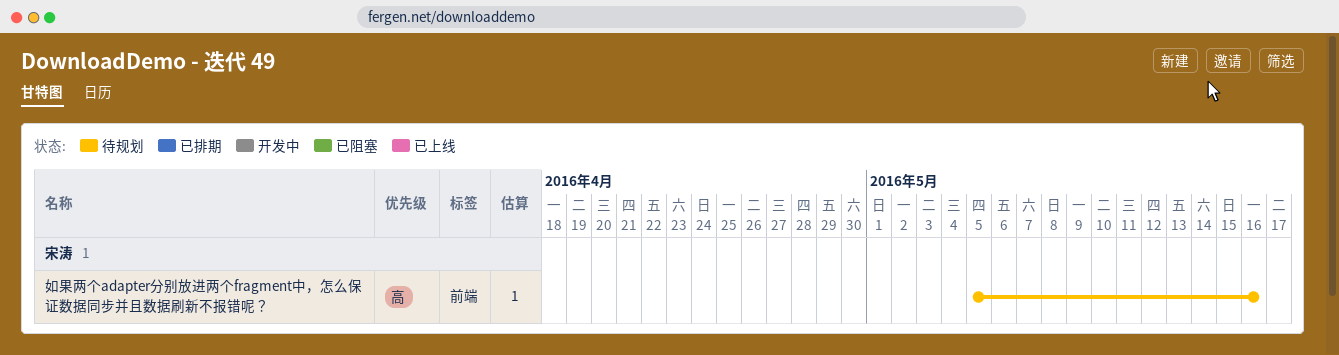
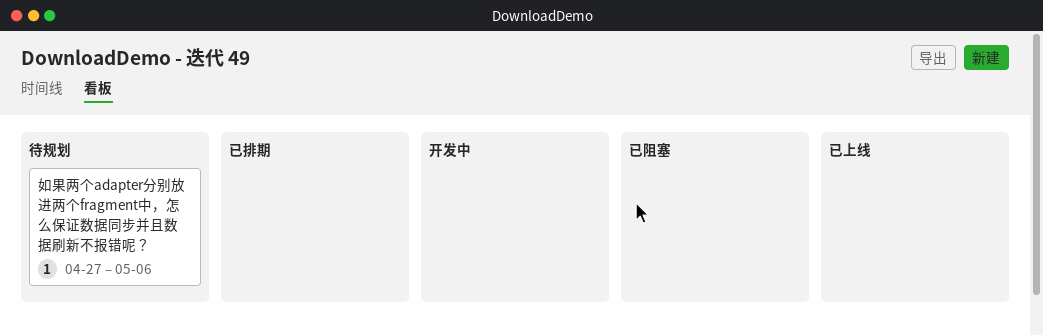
如果两个adapter分别放进两个fragment中，怎么保证数据同步并且数据刷新不报错呢？, start: May 5 -> Apr 27
如果两个adapter分别放进两个fragment中，怎么保证数据同步并且数据刷新不报错呢？, due: May 16 -> May 6

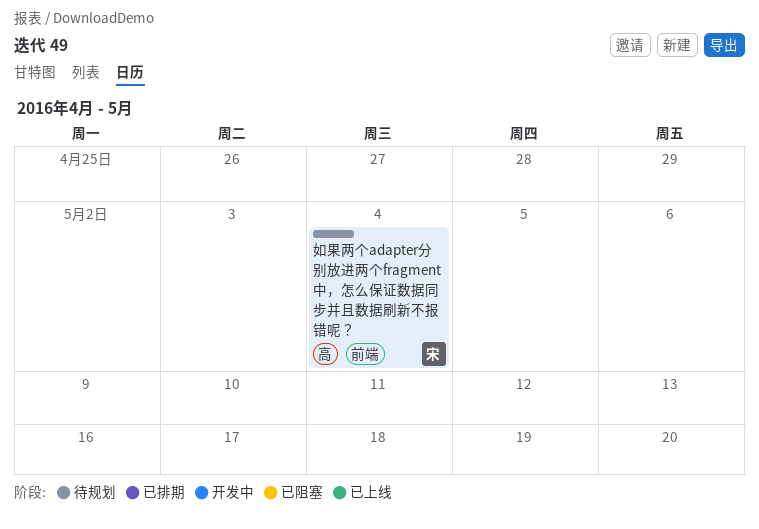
如果两个adapter分别放进两个fragment中，怎么保证数据同步并且数据刷新不报错呢？, due: May 6 -> May 4

